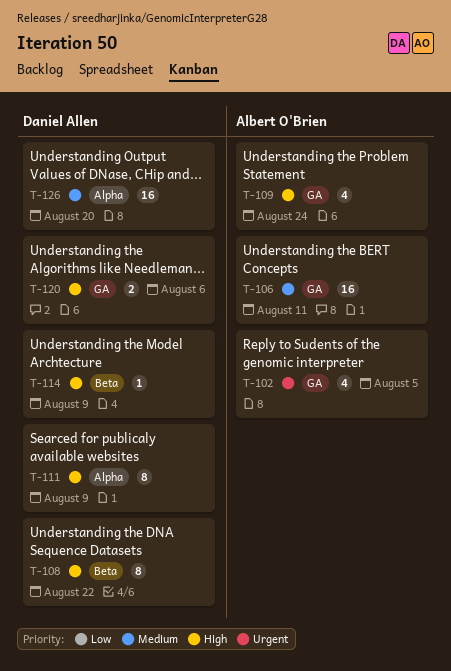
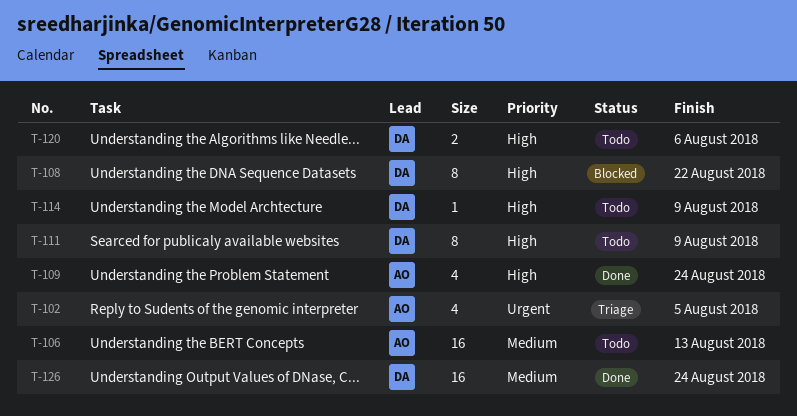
T-106, due: Aug 11 -> Aug 13
T-126, due: Aug 20 -> Aug 24

